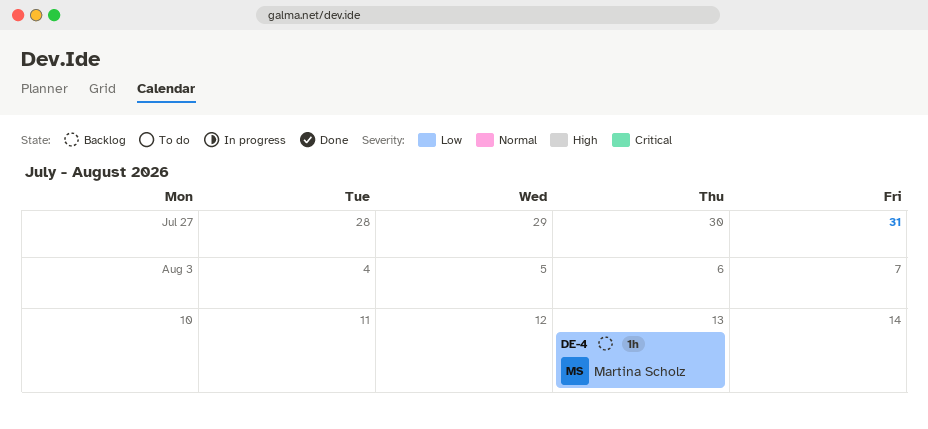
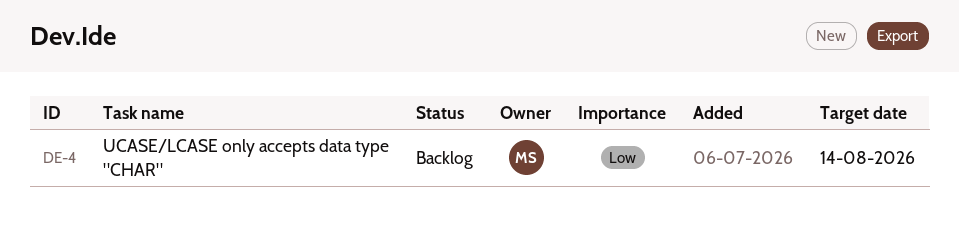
DE-4, due: Aug 13 -> Aug 14

